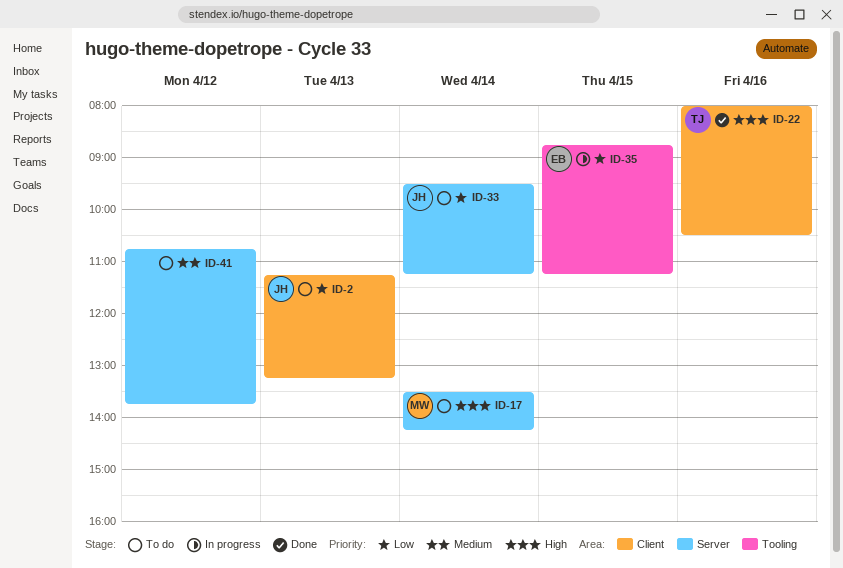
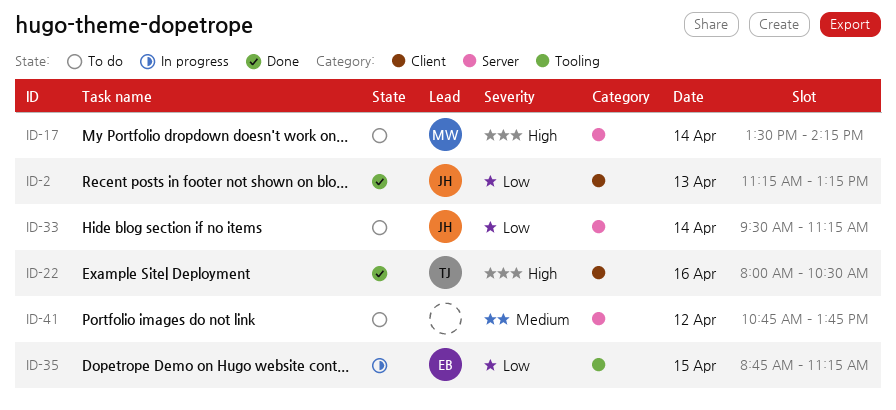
ID-2, status: To do -> Done

